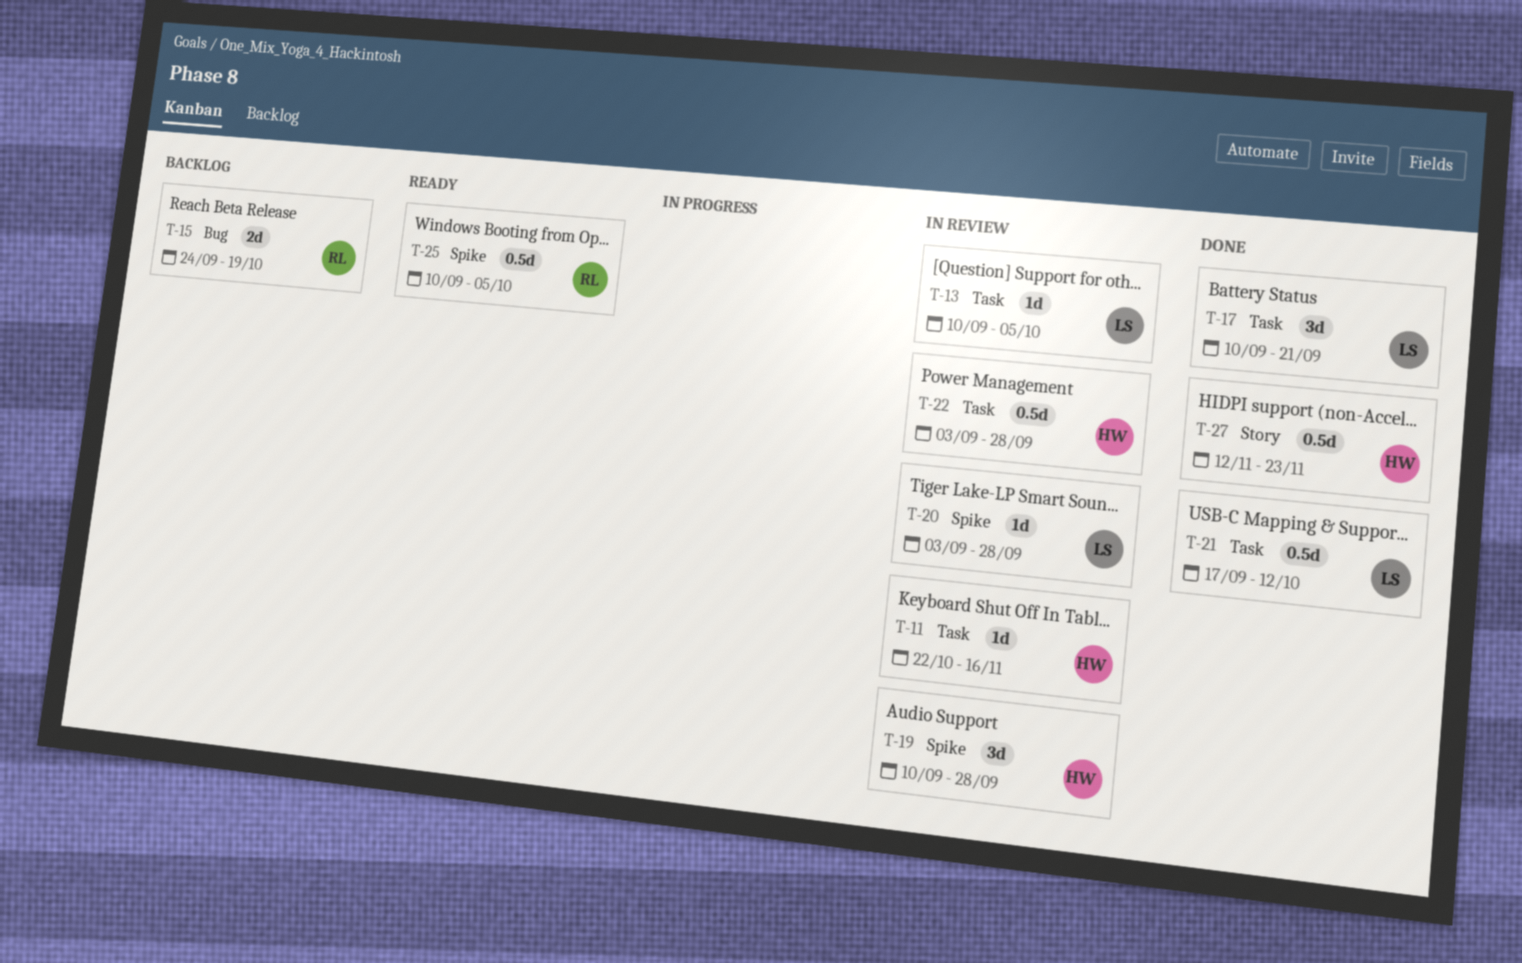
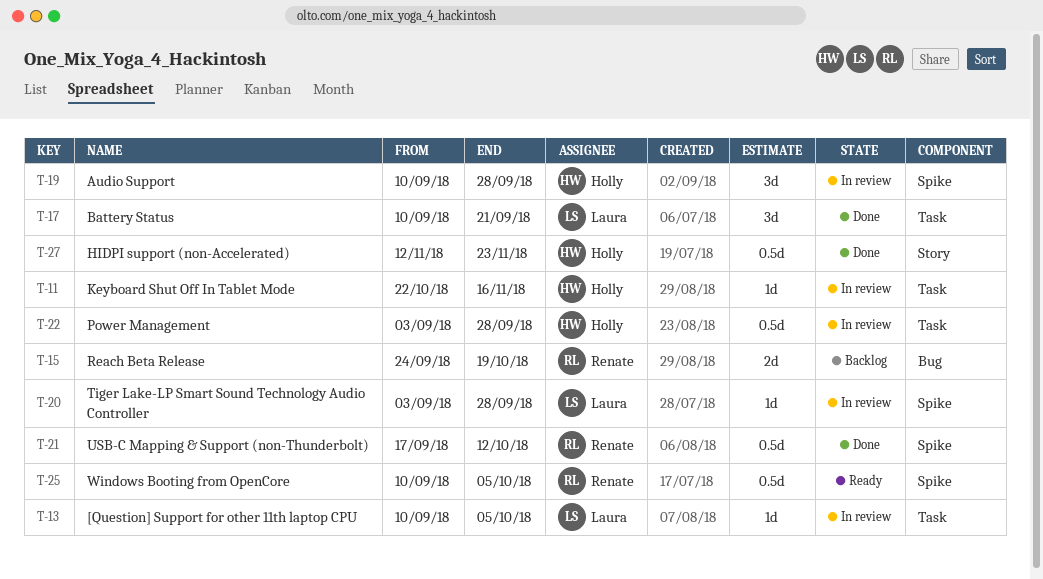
T-21, owner: Laura -> Renate
T-21, label: Task -> Spike

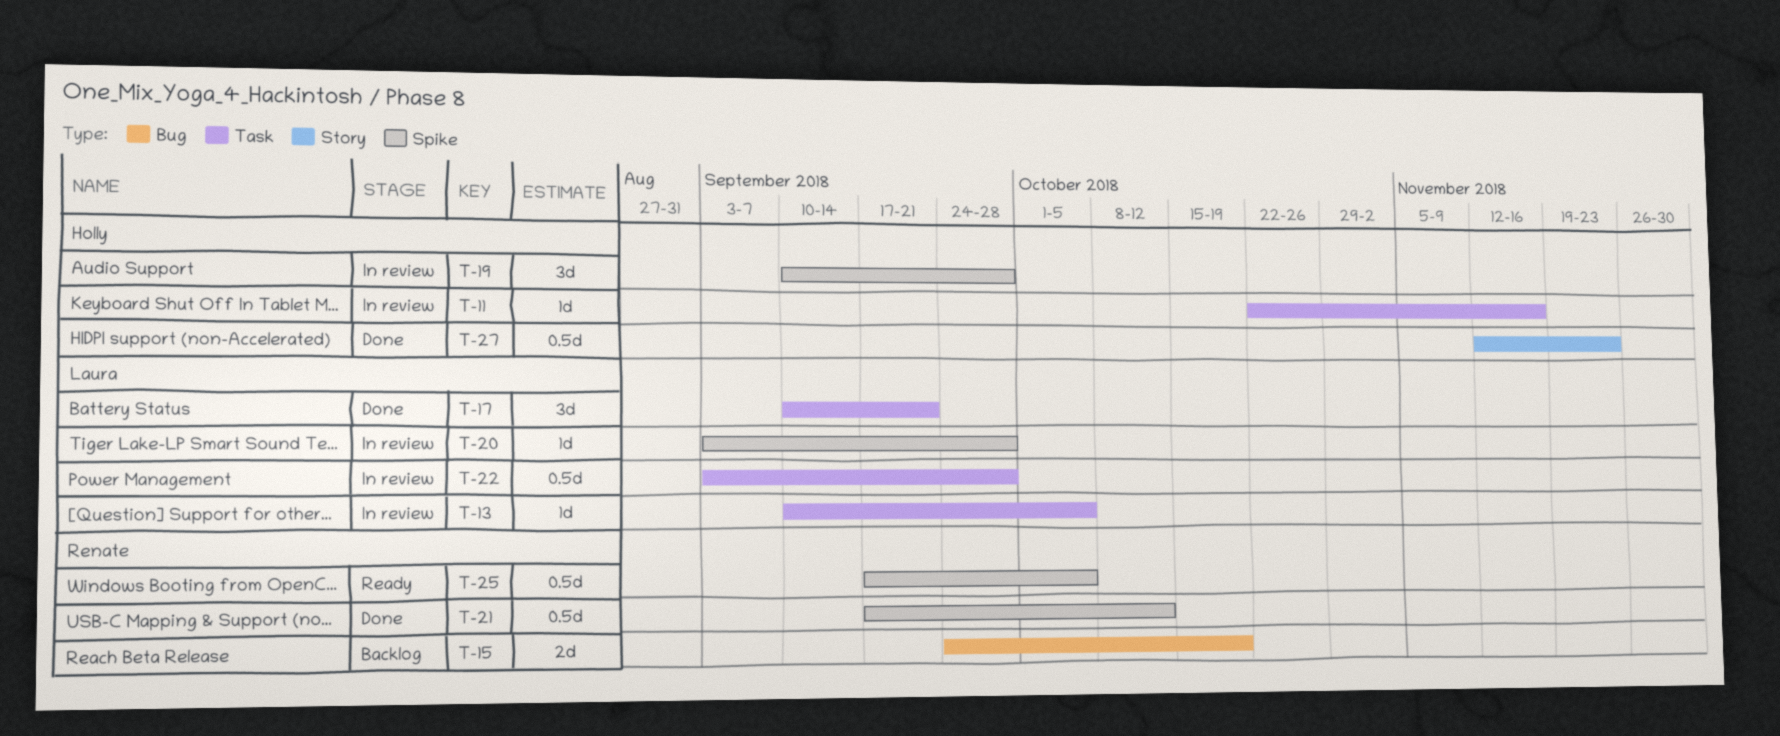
T-22, owner: Holly -> Laura
T-25, start: Sep 10 -> Sep 17

